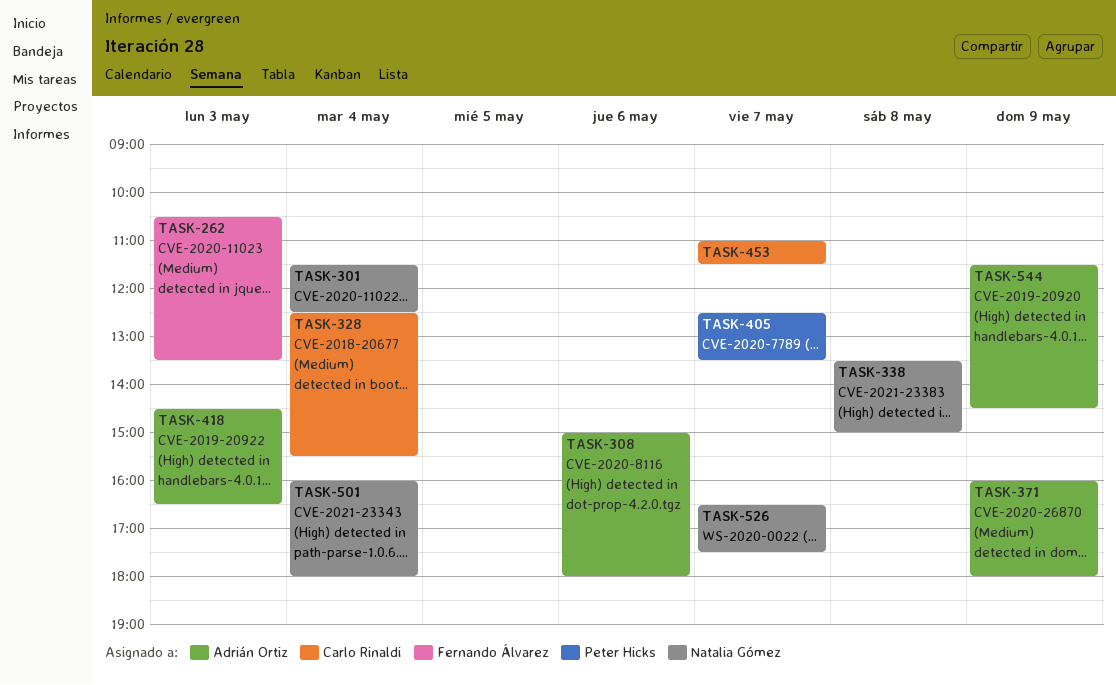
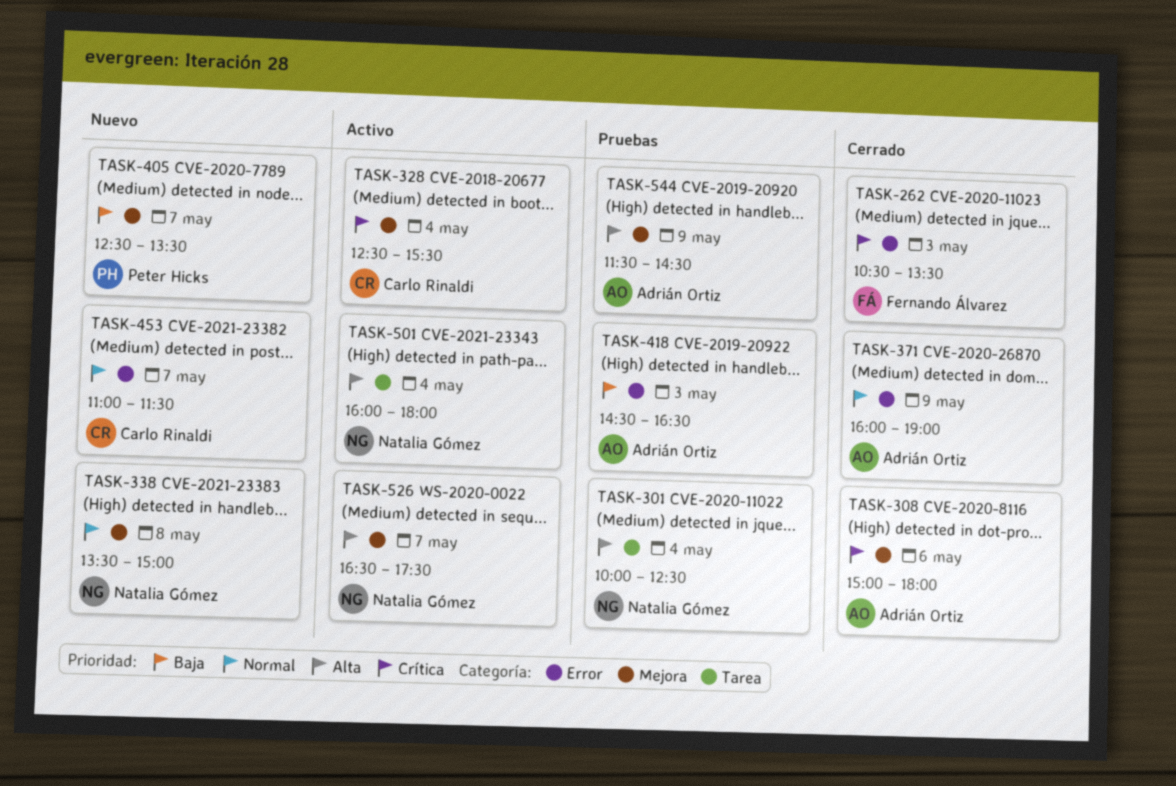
TASK-301, begins: 11:30 -> 10:00
TASK-371, ends: 18:00 -> 19:00

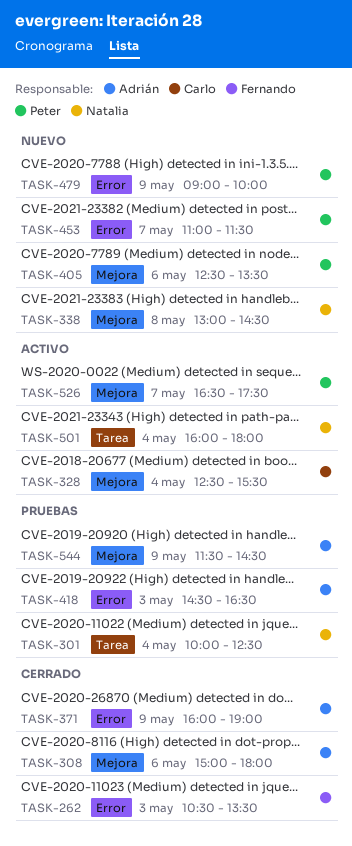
TASK-338, begins: 13:30 -> 13:00
TASK-338, ends: 15:00 -> 14:30
TASK-405, day: May 7 -> May 6
TASK-453, owner: Carlo Rinaldi -> Peter Hicks
TASK-479: none -> present
TASK-526, owner: Natalia Gómez -> Peter Hicks

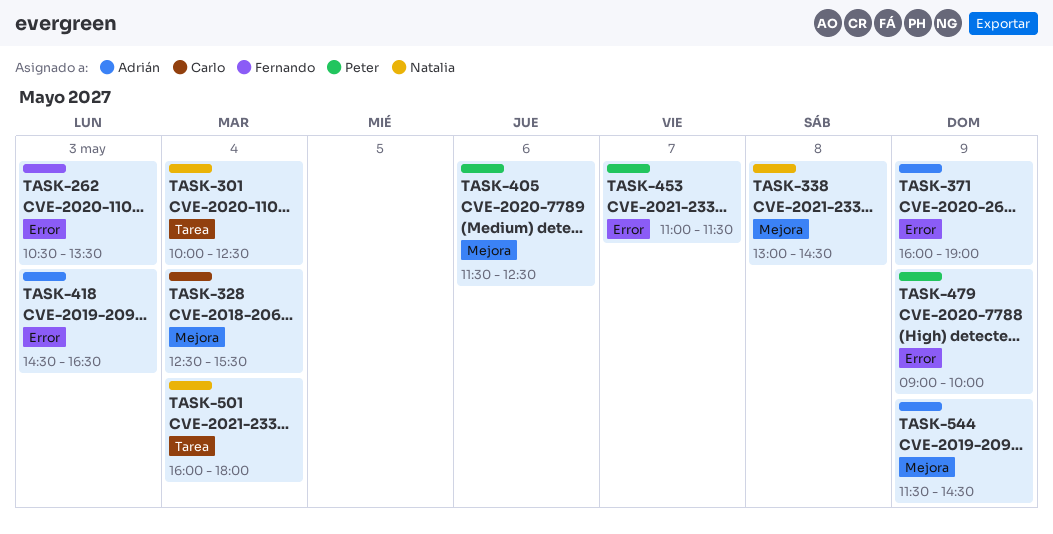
TASK-308: present -> none
TASK-405, begins: 12:30 -> 11:30
TASK-405, ends: 13:30 -> 12:30
TASK-526: present -> none

